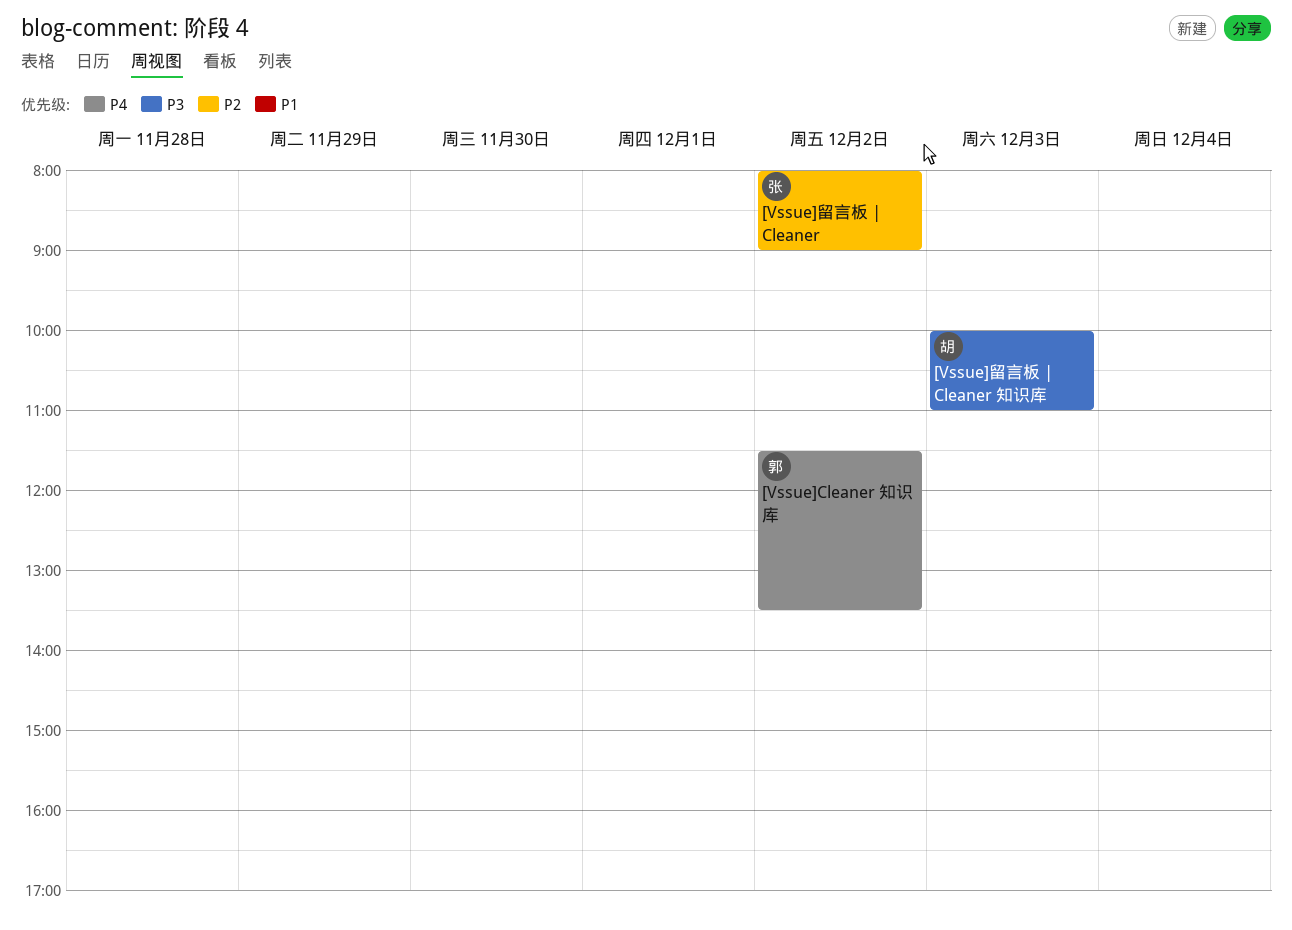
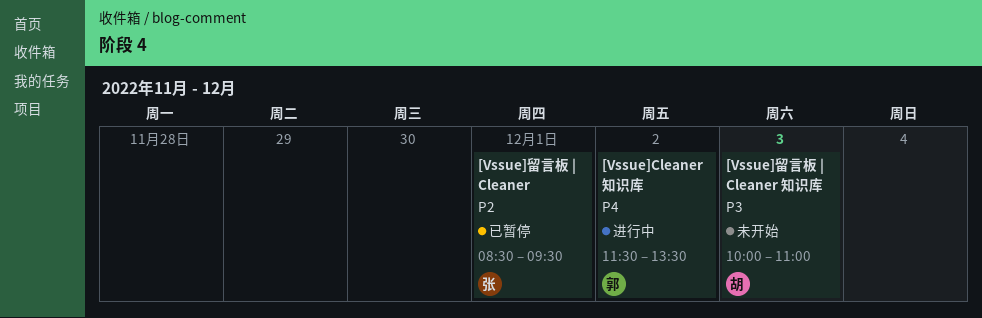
[Vssue]留言板 | Cleaner, day: Dec 2 -> Dec 1
[Vssue]留言板 | Cleaner, begins: 08:00 -> 08:30
[Vssue]留言板 | Cleaner, ends: 09:00 -> 09:30

